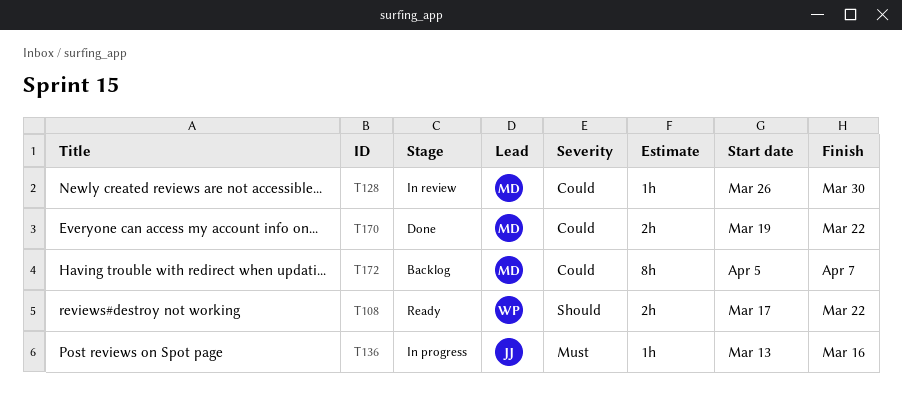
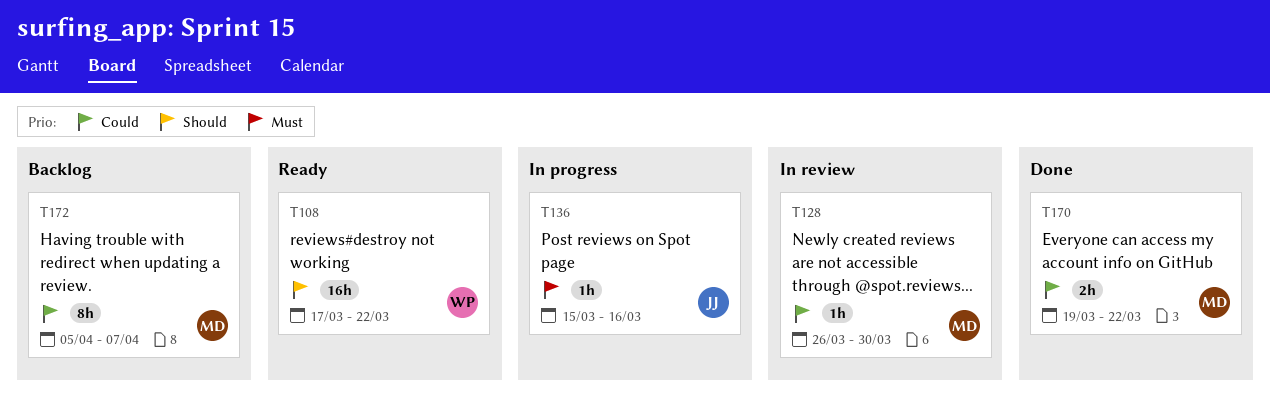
T108, estimate: 2h -> 16h
T136, start: Mar 13 -> Mar 15

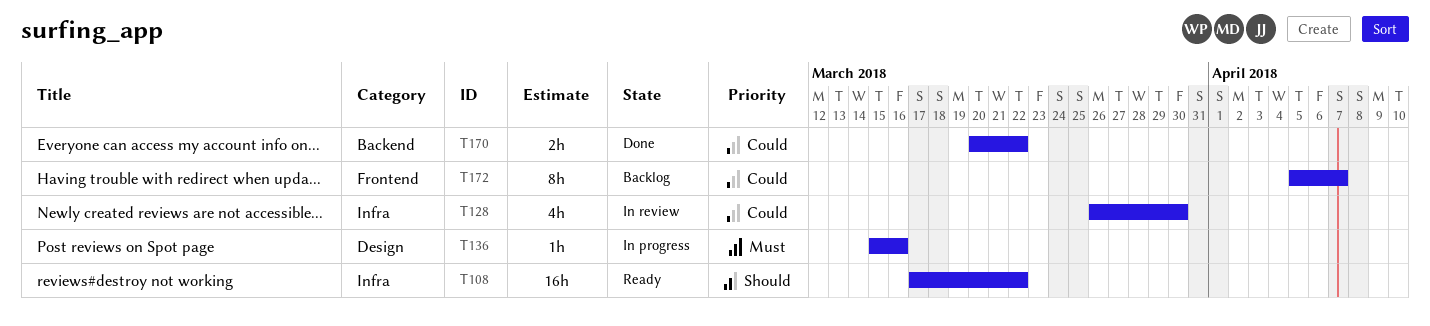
T128, estimate: 1h -> 4h
T170, start: Mar 19 -> Mar 20

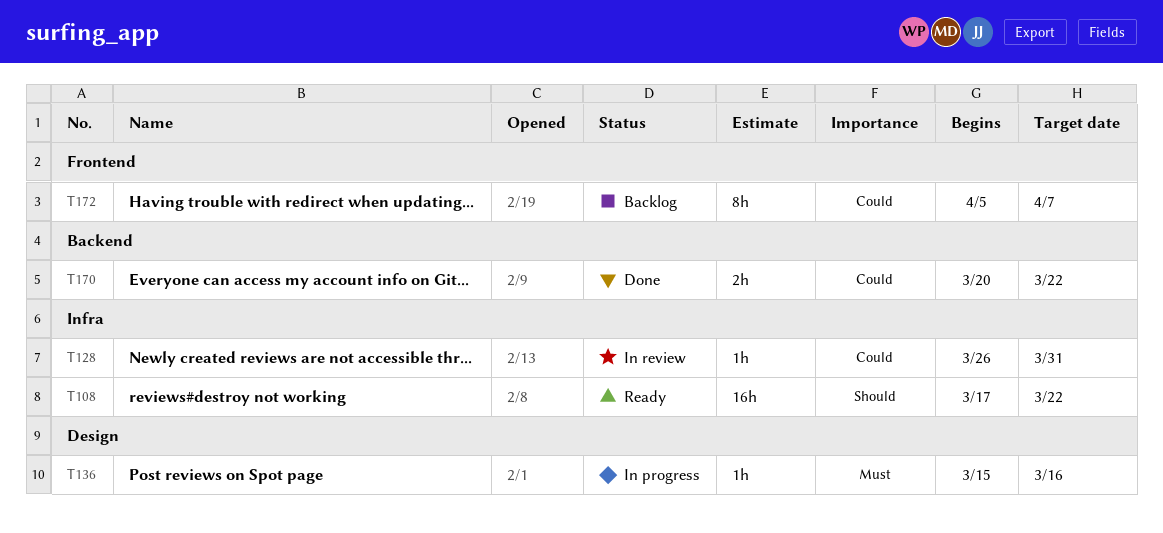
T128, estimate: 4h -> 1h
T128, due: Mar 30 -> Mar 31

